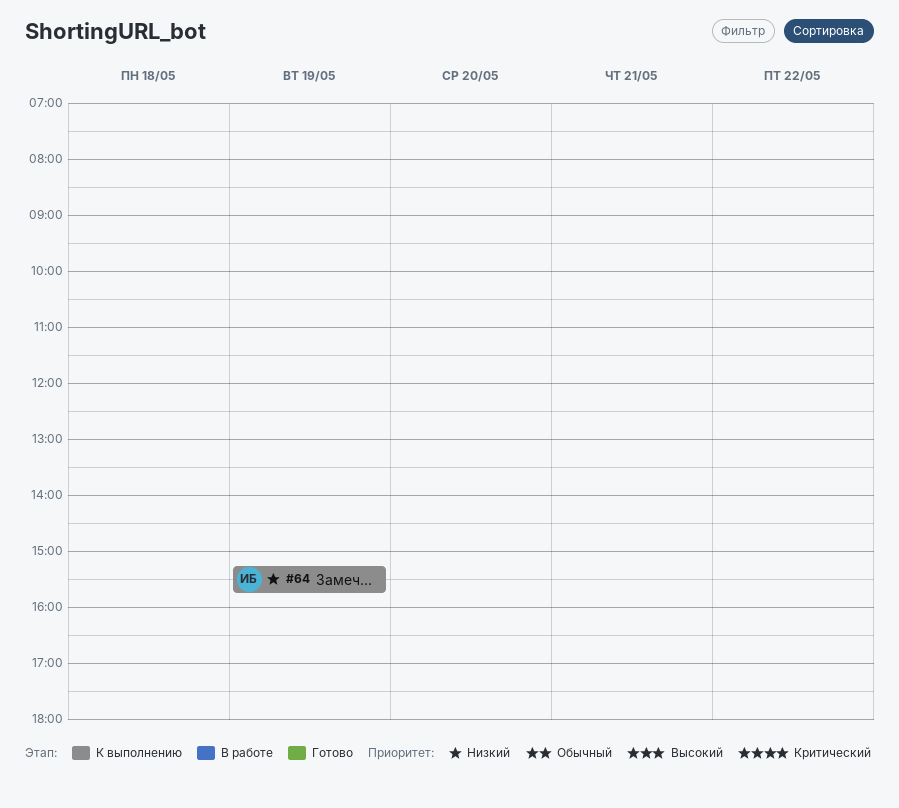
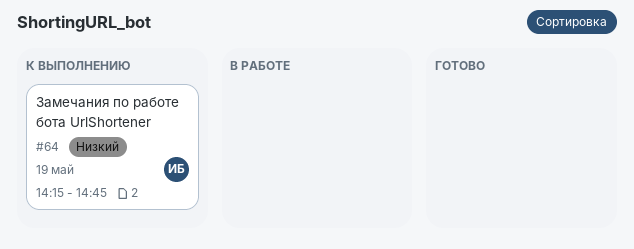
#64, begins: 15:15 -> 14:15
#64, ends: 15:45 -> 14:45

